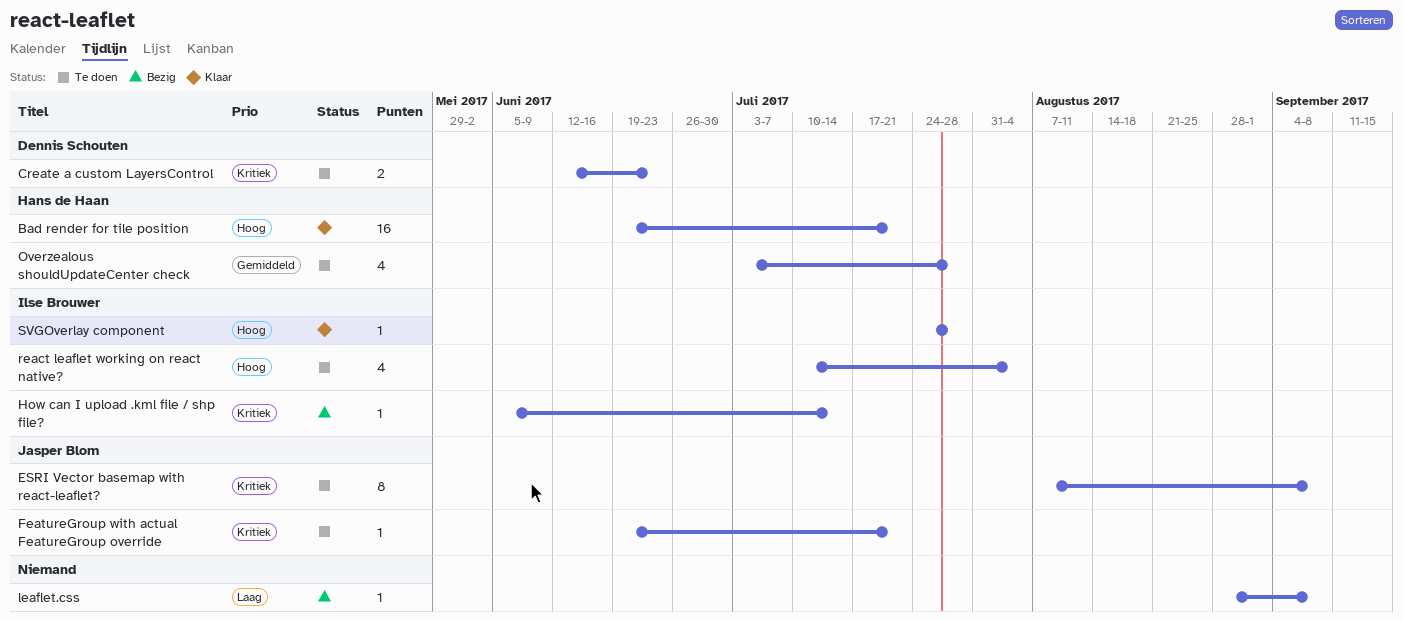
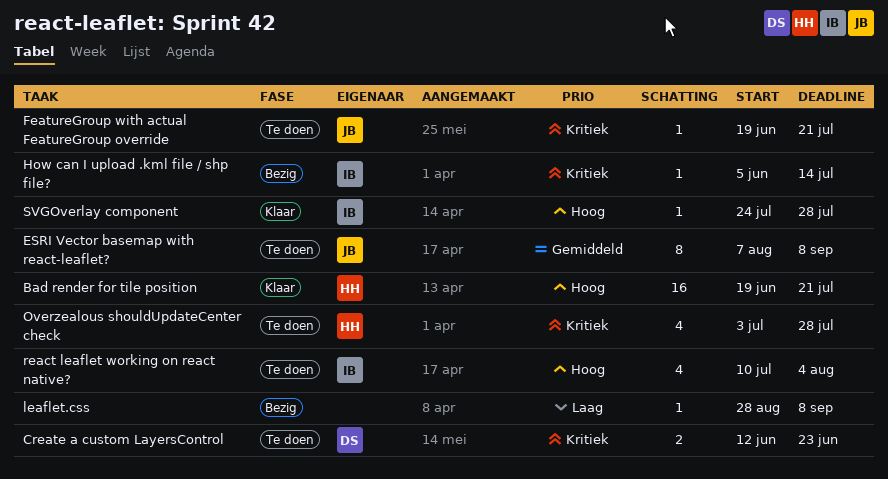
ESRI Vector basemap with react-leaflet?, priority: Kritiek -> Gemiddeld
Overzealous shouldUpdateCenter check, priority: Gemiddeld -> Kritiek

